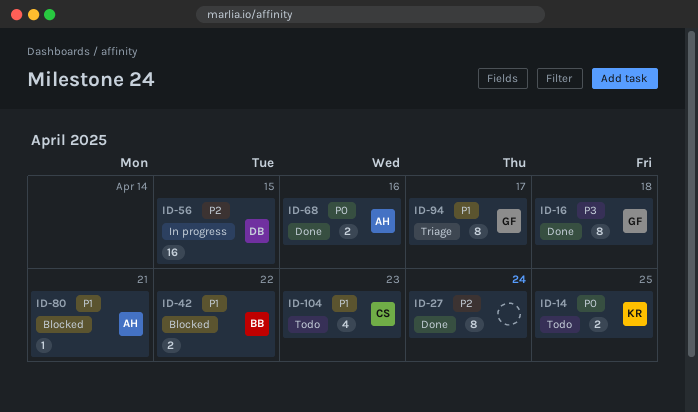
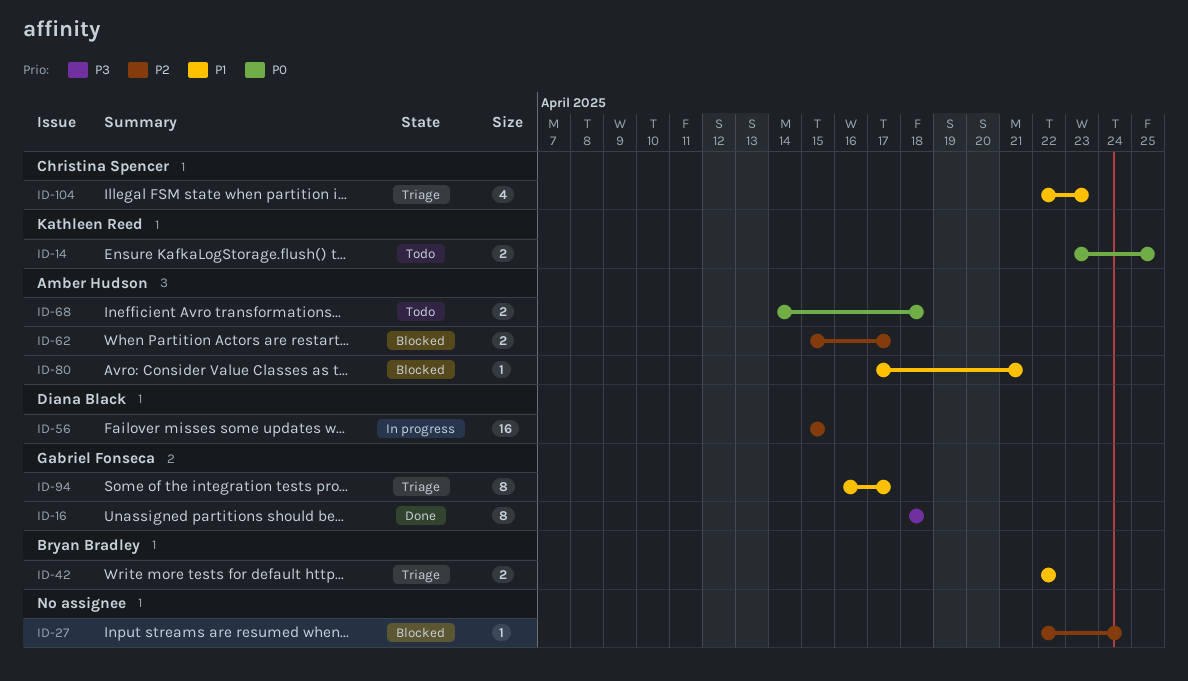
ID-27, status: Done -> Blocked
ID-27, estimate: 8 -> 1
ID-42, status: Blocked -> Triage
ID-62: none -> present
ID-68, status: Done -> Todo
ID-68, due: Apr 16 -> Apr 18
ID-104, status: Todo -> Triage

